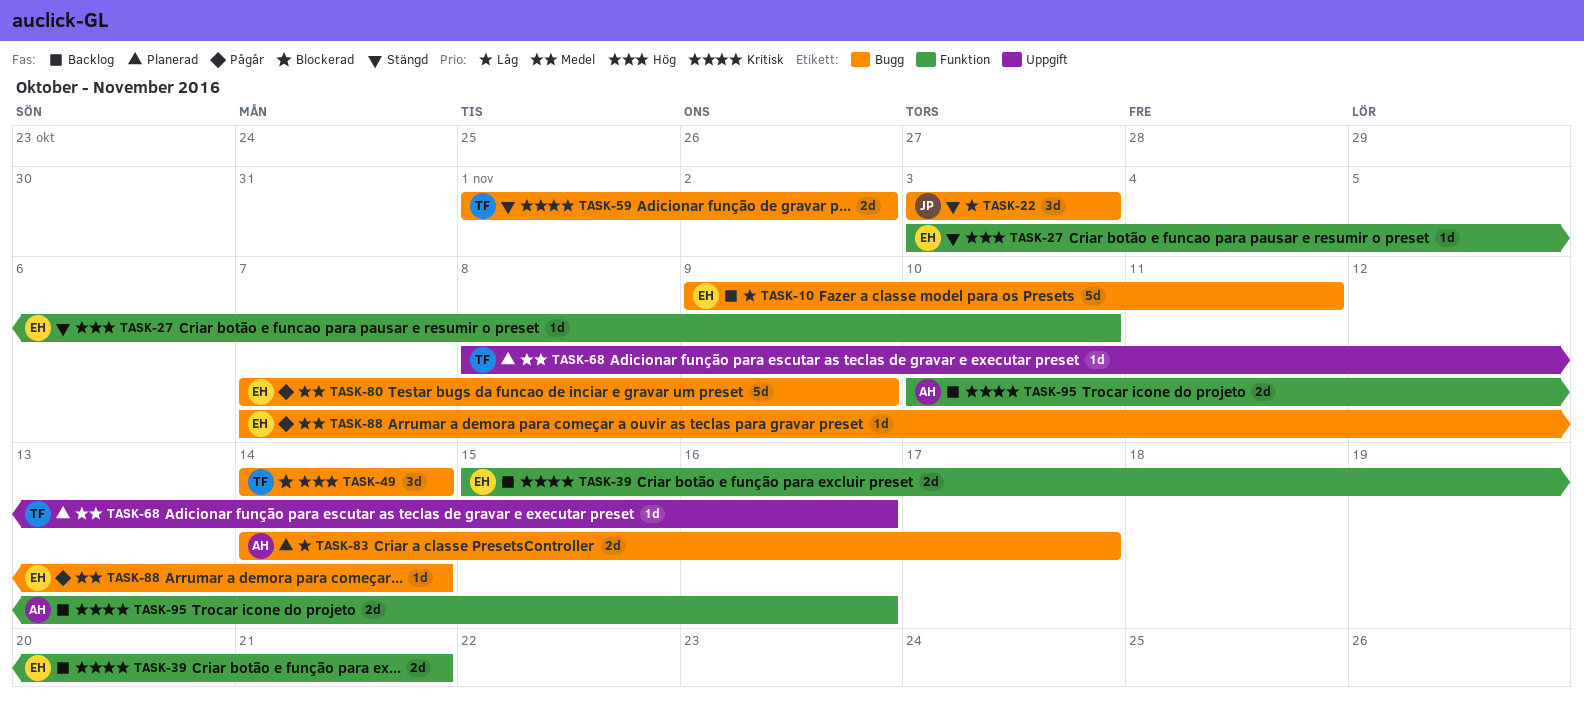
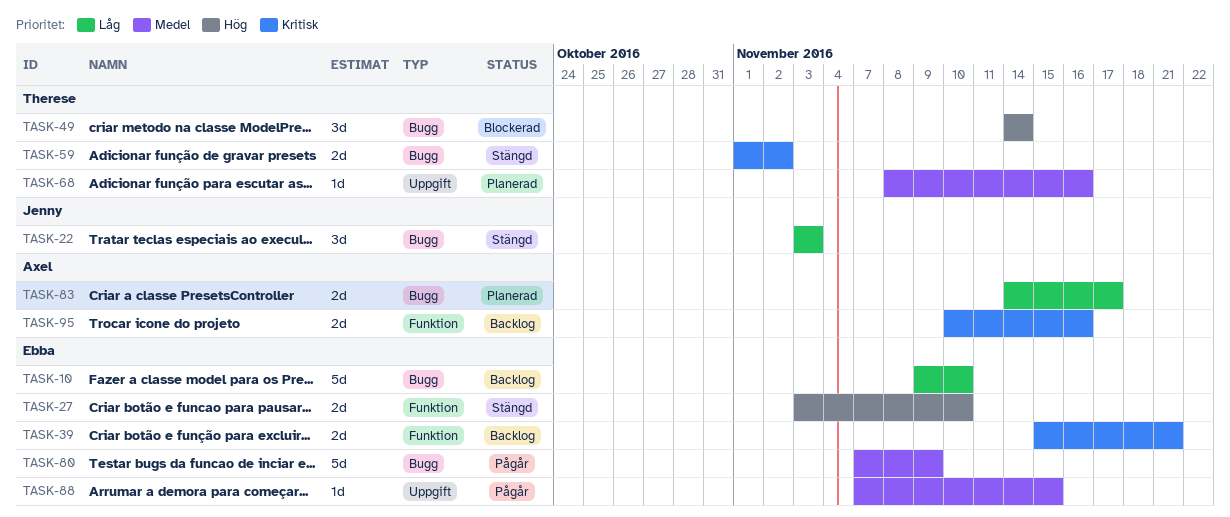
TASK-10, due: Nov 11 -> Nov 10
TASK-27, estimate: 1d -> 2d
TASK-88, label: Bugg -> Uppgift
TASK-88, due: Nov 14 -> Nov 15

